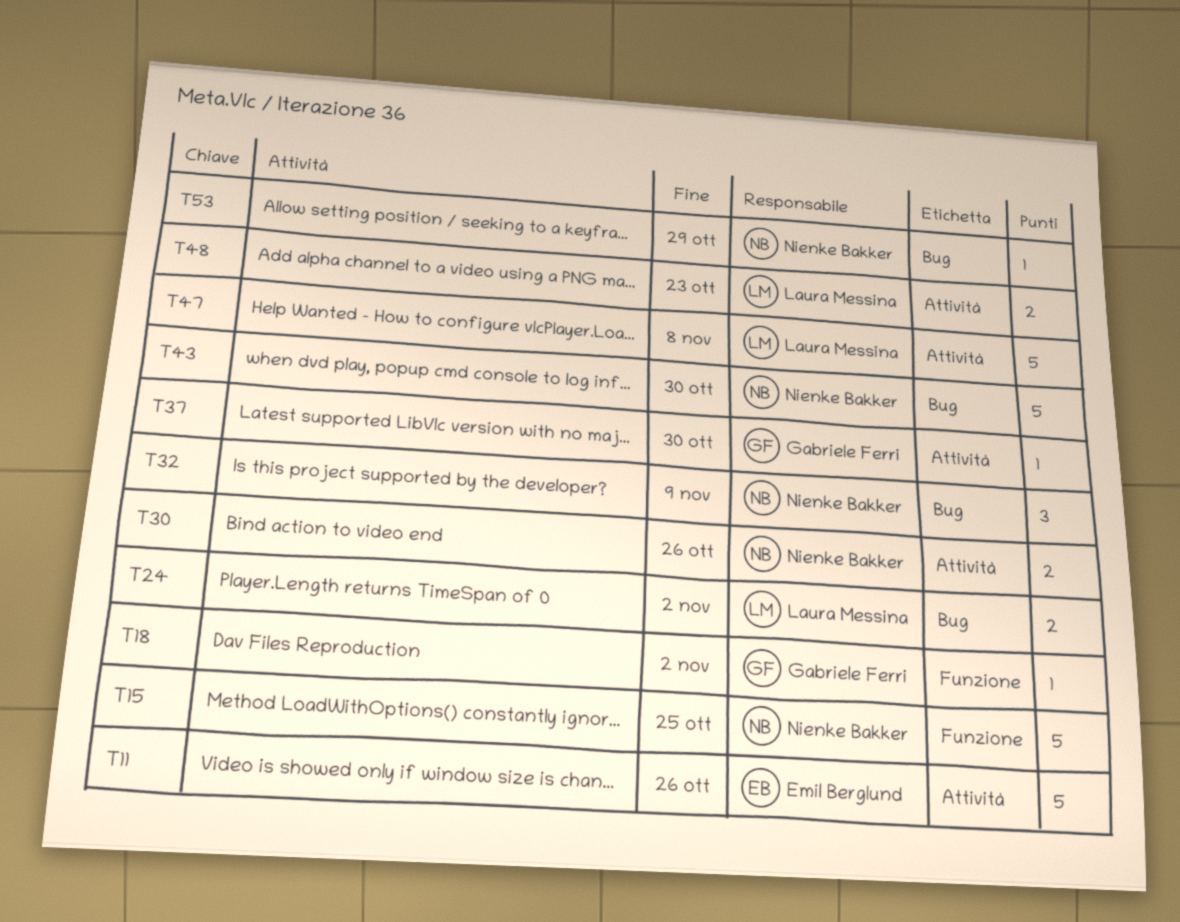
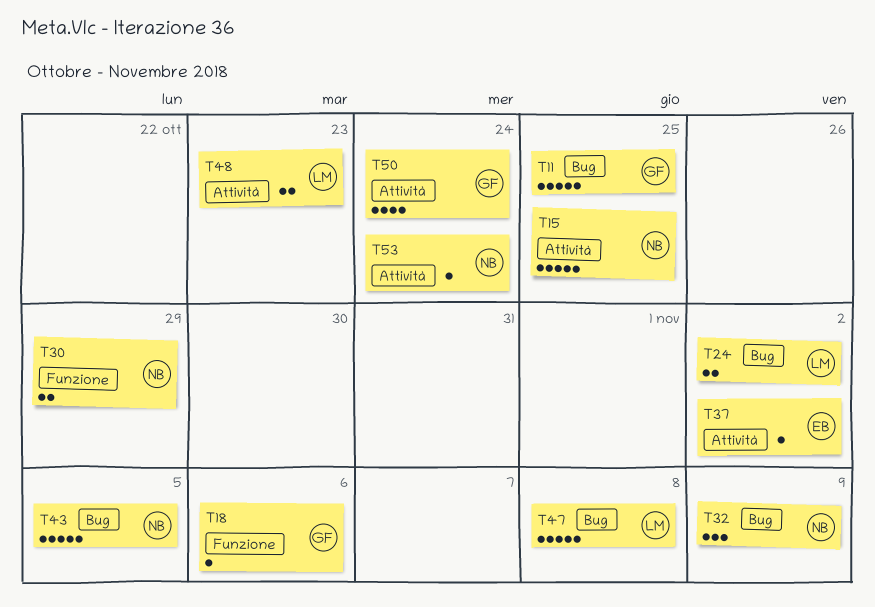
T11, owner: Emil Berglund -> Gabriele Ferri
T11, label: Attività -> Bug
T11, due: Oct 26 -> Oct 25
T15, label: Funzione -> Attività
T18, due: Nov 2 -> Nov 6
T30, label: Attività -> Funzione
T30, due: Oct 26 -> Oct 29
T37, owner: Gabriele Ferri -> Emil Berglund
T37, due: Oct 30 -> Nov 2
T43, due: Oct 30 -> Nov 5
T47, label: Attività -> Bug
T50: none -> present
T53, label: Bug -> Attività
T53, due: Oct 29 -> Oct 24

